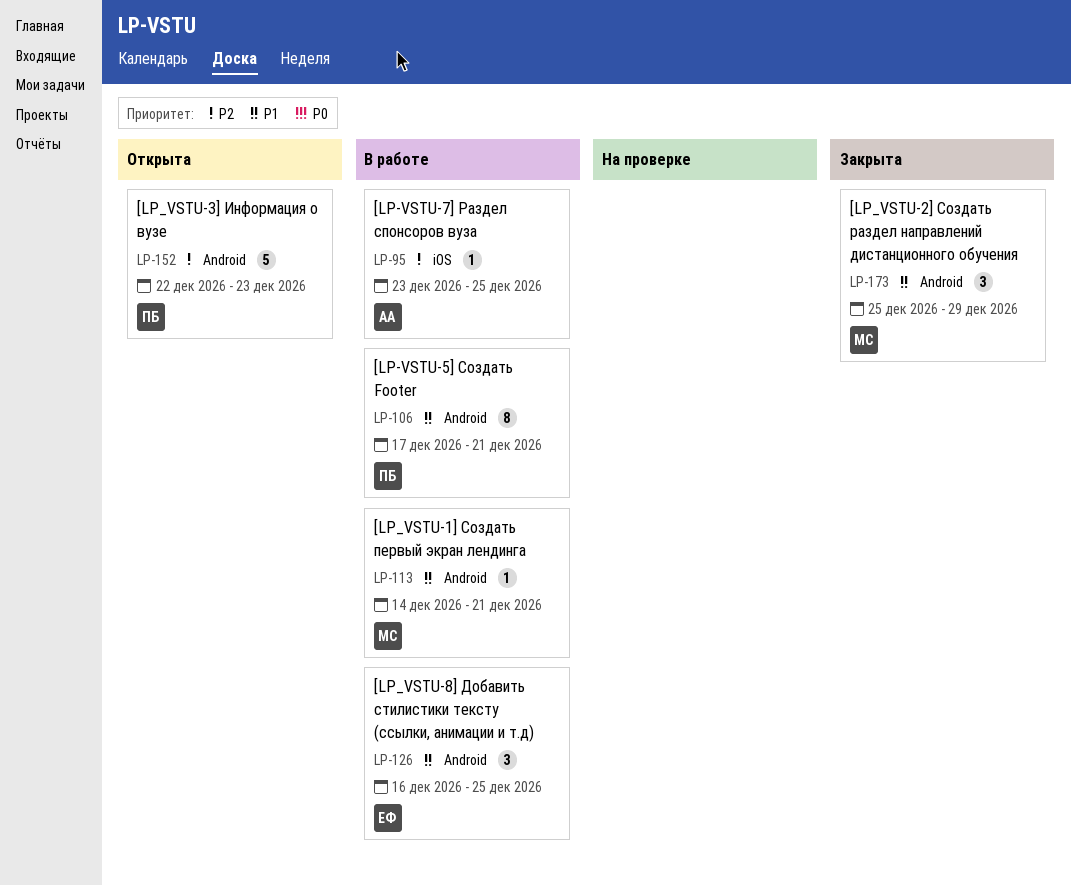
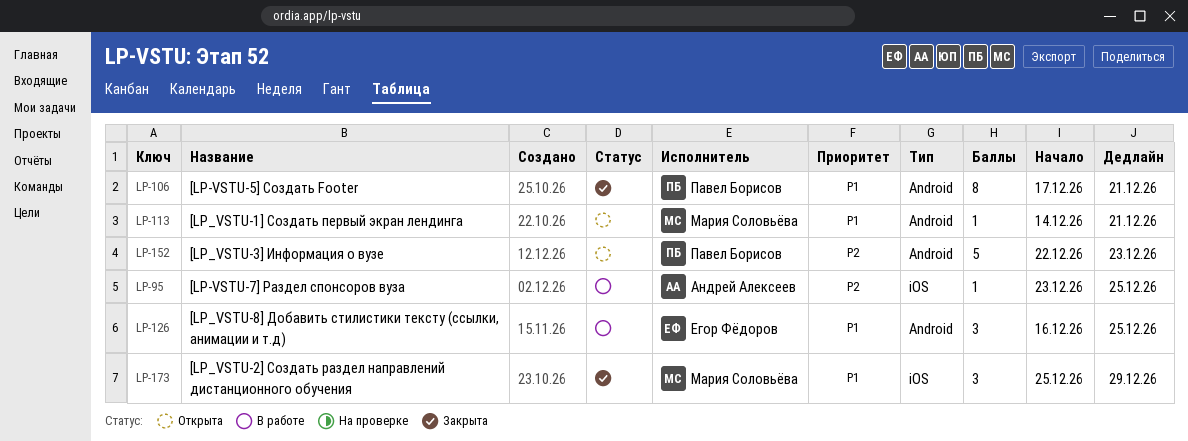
LP-106, status: В работе -> Закрыта
LP-113, status: В работе -> Открыта
LP-173, label: Android -> iOS

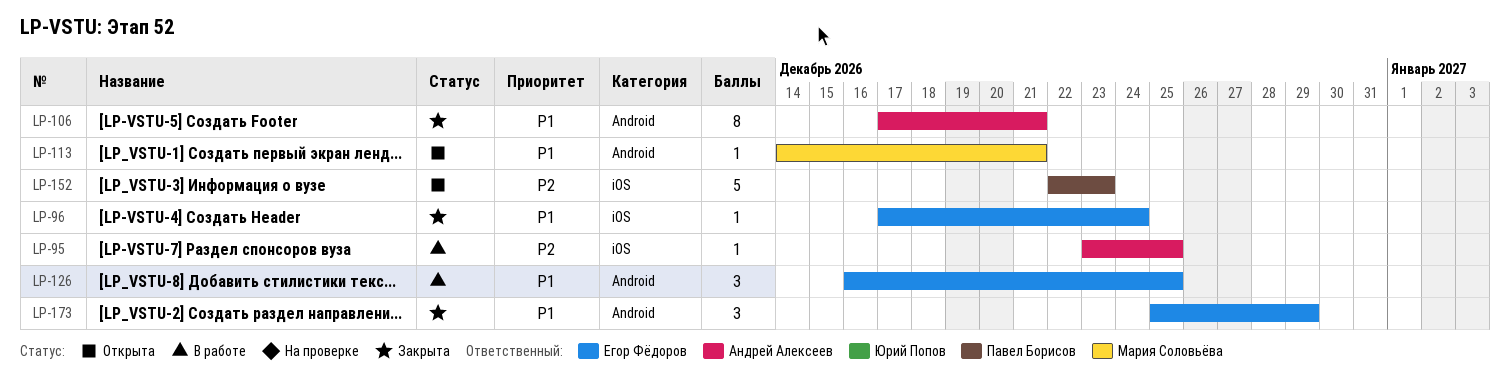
LP-96: none -> present
LP-106, owner: Павел Борисов -> Андрей Алексеев
LP-152, label: Android -> iOS
LP-173, owner: Мария Соловьёва -> Егор Фёдоров
LP-173, label: iOS -> Android

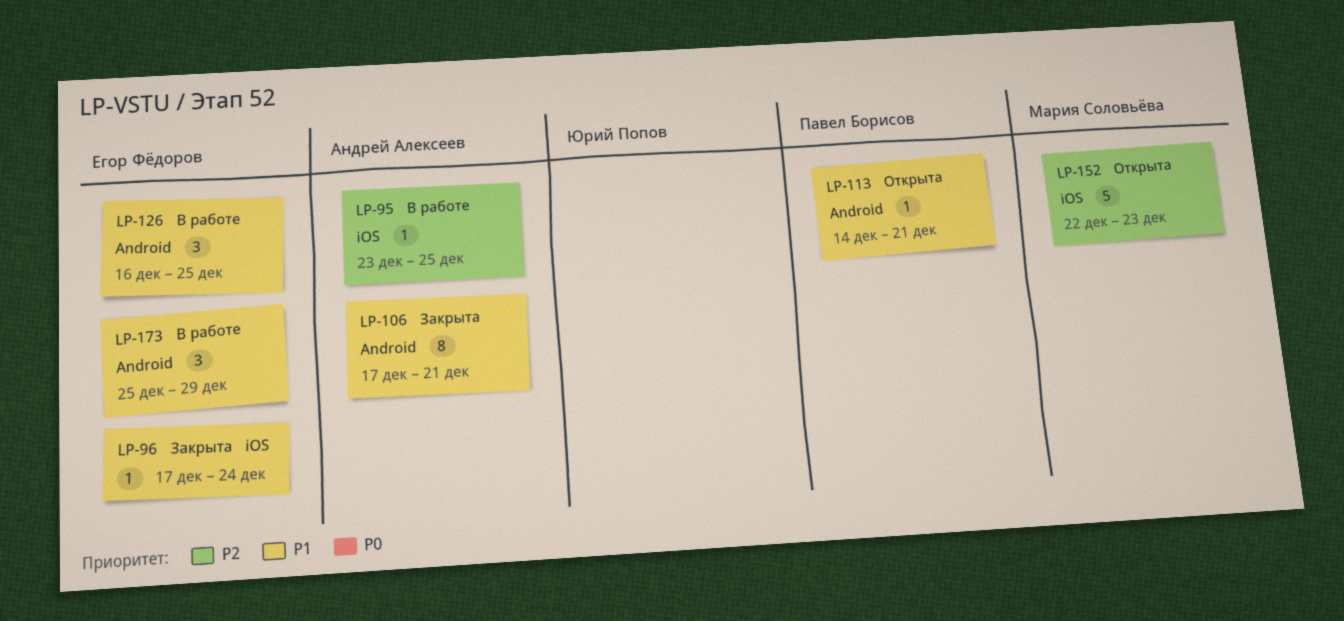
LP-113, owner: Мария Соловьёва -> Павел Борисов
LP-152, owner: Павел Борисов -> Мария Соловьёва
LP-173, status: Закрыта -> В работе

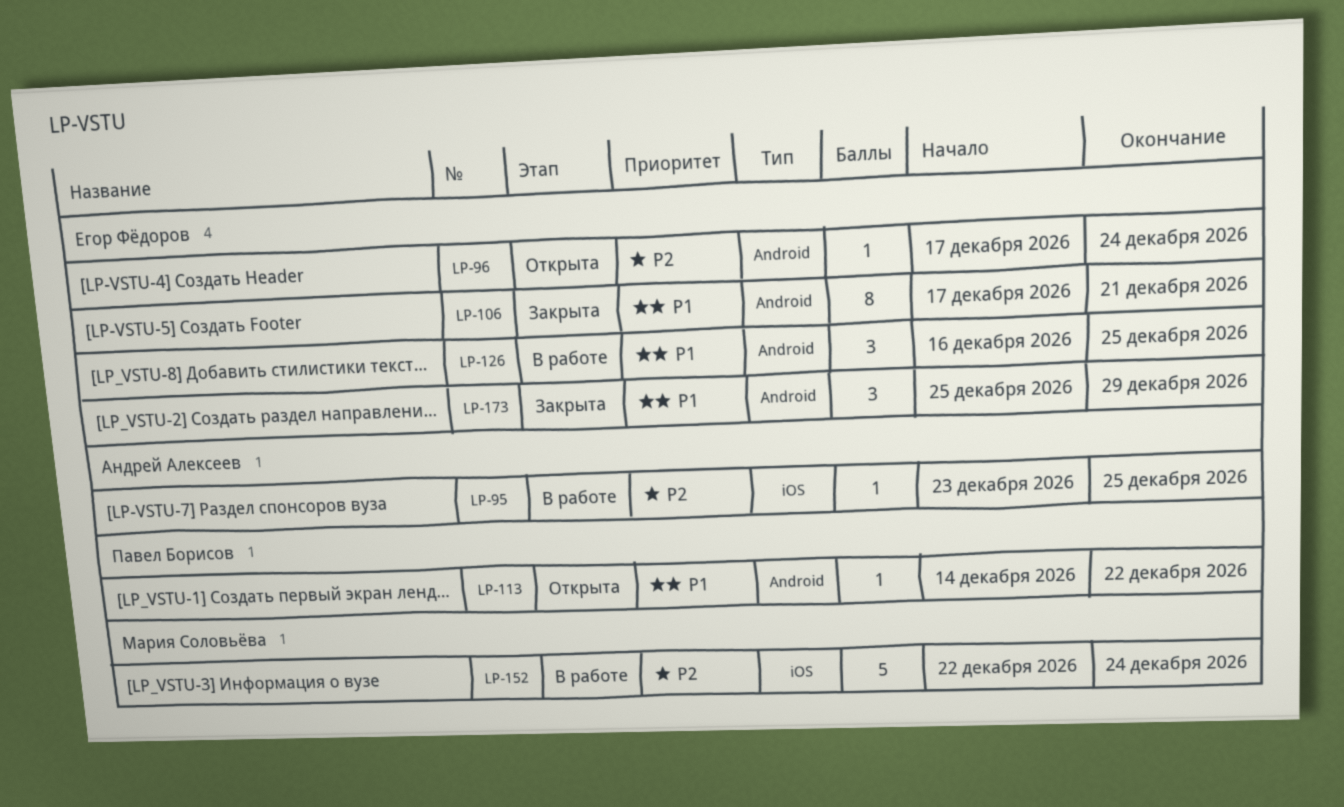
LP-96, status: Закрыта -> Открыта
LP-96, priority: P1 -> P2
LP-96, label: iOS -> Android
LP-106, owner: Андрей Алексеев -> Егор Фёдоров
LP-113, due: Dec 21 -> Dec 22
LP-152, status: Открыта -> В работе
LP-152, due: Dec 23 -> Dec 24
LP-173, status: В работе -> Закрыта

